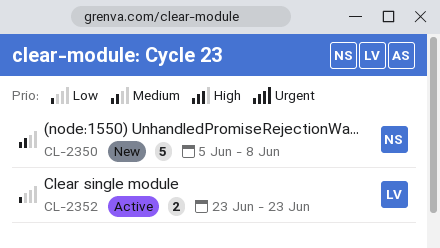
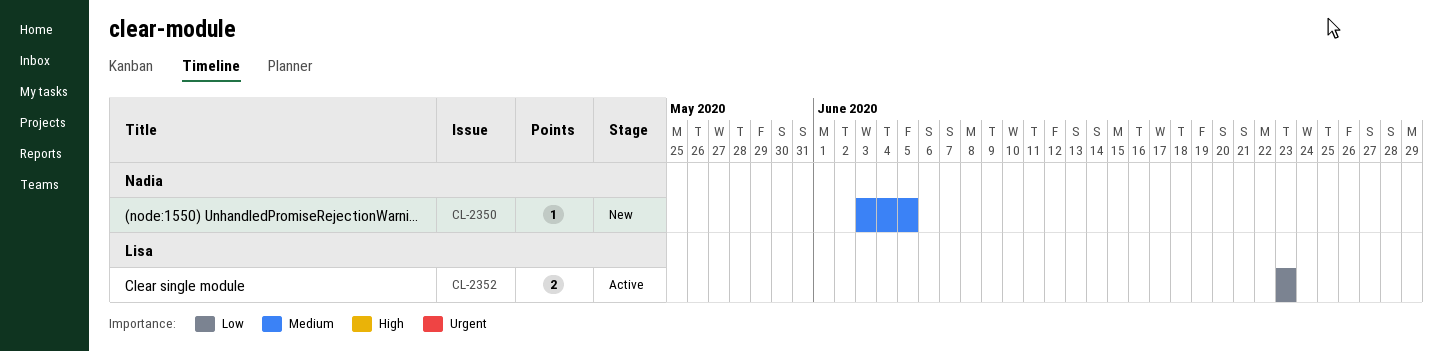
CL-2350, estimate: 5 -> 1
CL-2350, start: Jun 5 -> Jun 3
CL-2350, due: Jun 8 -> Jun 5

